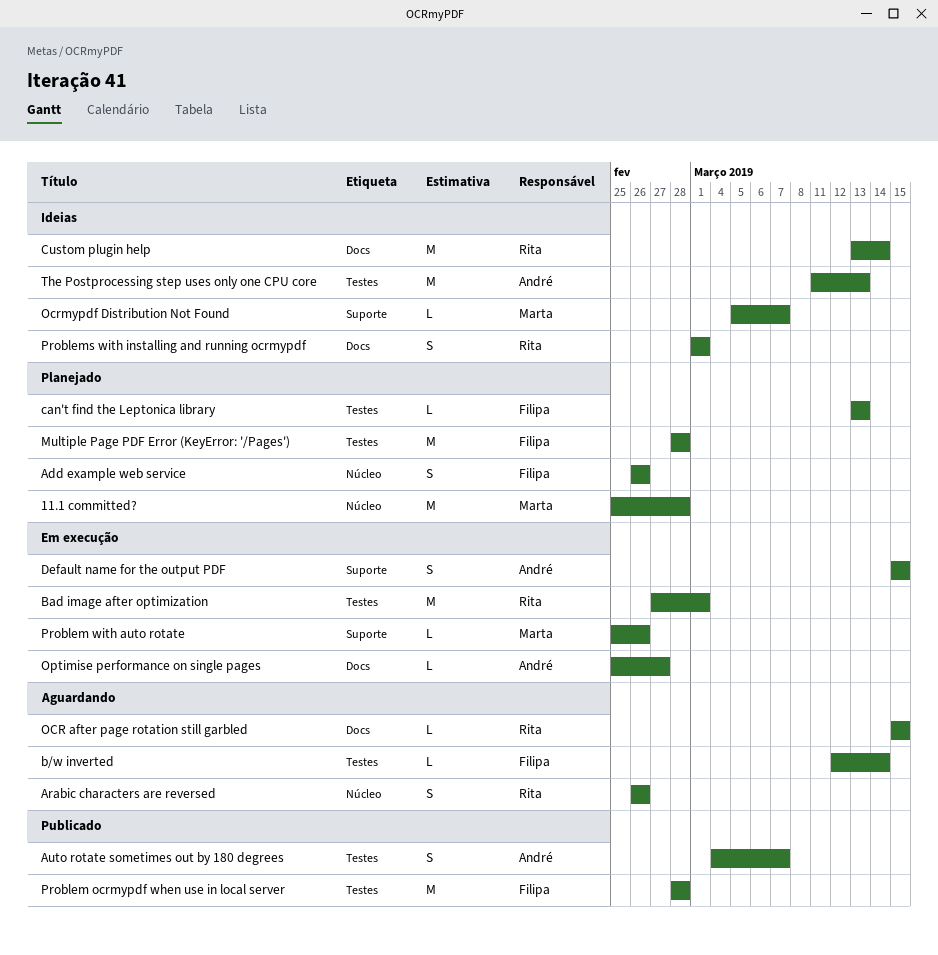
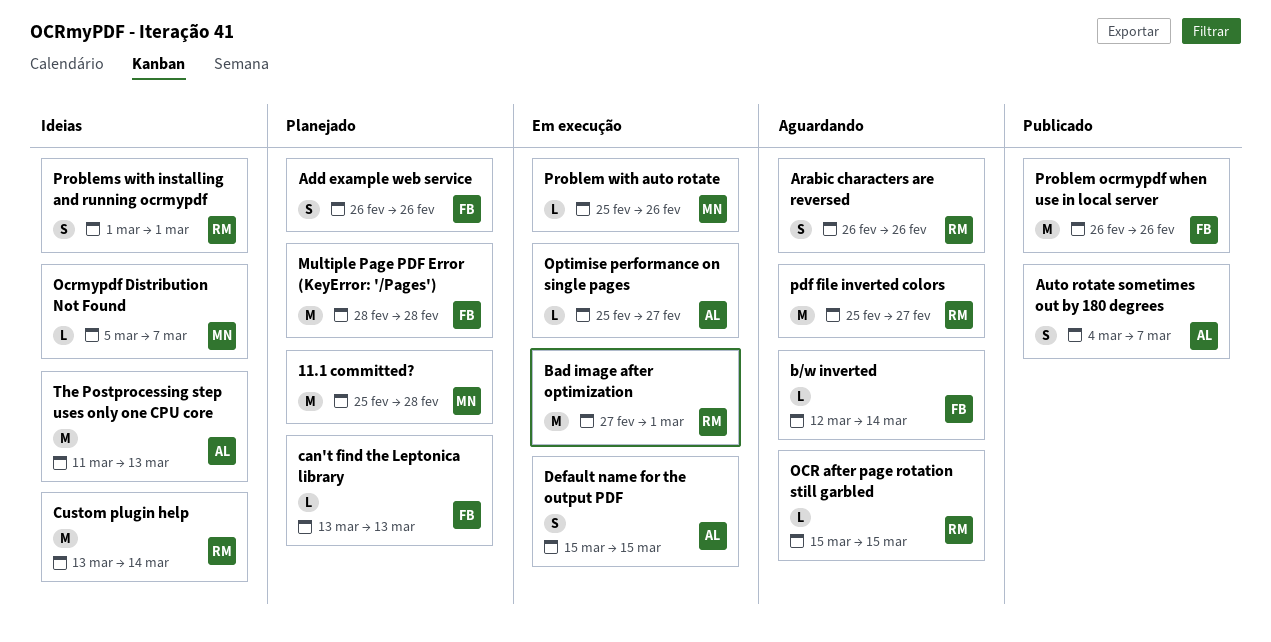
pdf file inverted colors: none -> present
Problem ocrmypdf when use in local server, start: Feb 28 -> Feb 26
Problem ocrmypdf when use in local server, due: Feb 28 -> Feb 26

